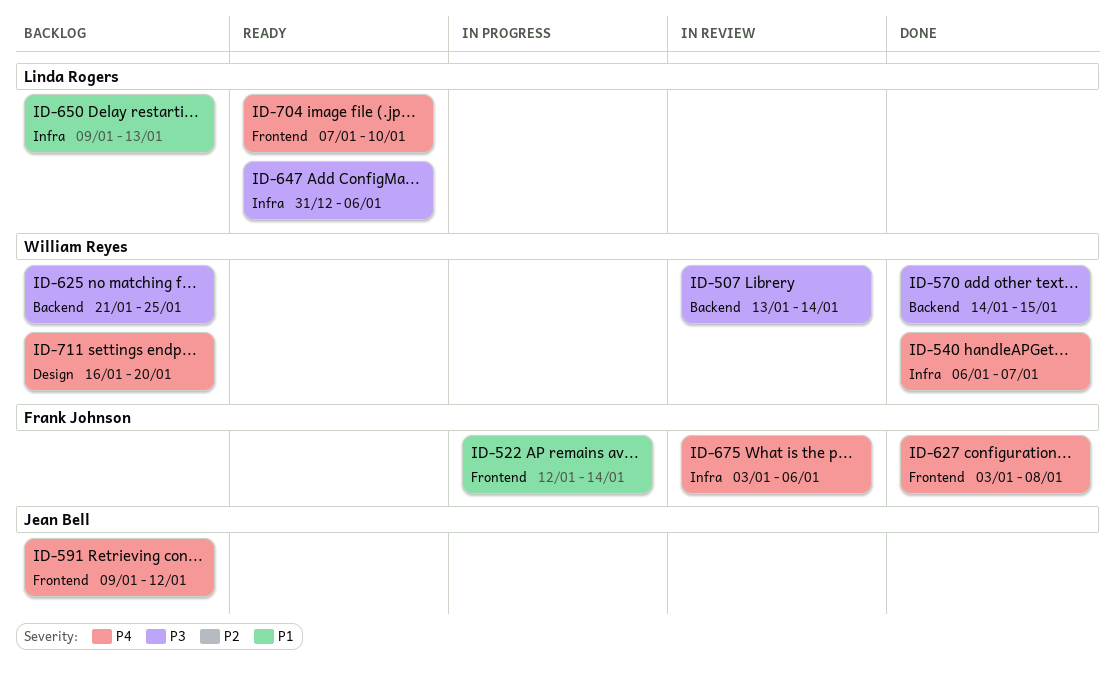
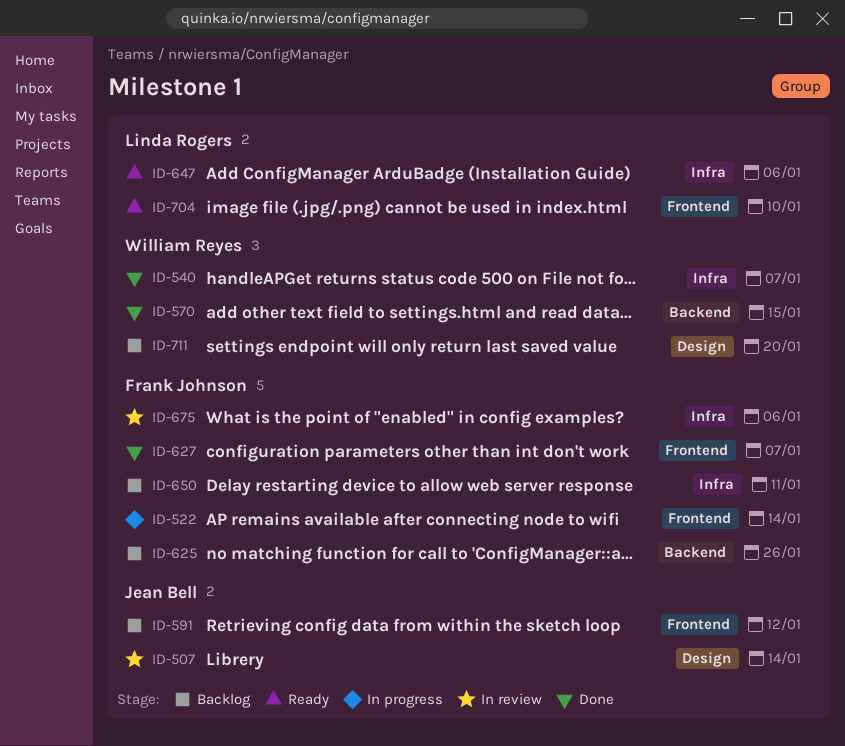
ID-507, owner: William Reyes -> Jean Bell
ID-507, label: Backend -> Design
ID-625, owner: William Reyes -> Frank Johnson
ID-625, due: Jan 25 -> Jan 26
ID-627, due: Jan 8 -> Jan 7
ID-650, owner: Linda Rogers -> Frank Johnson
ID-650, due: Jan 13 -> Jan 11

